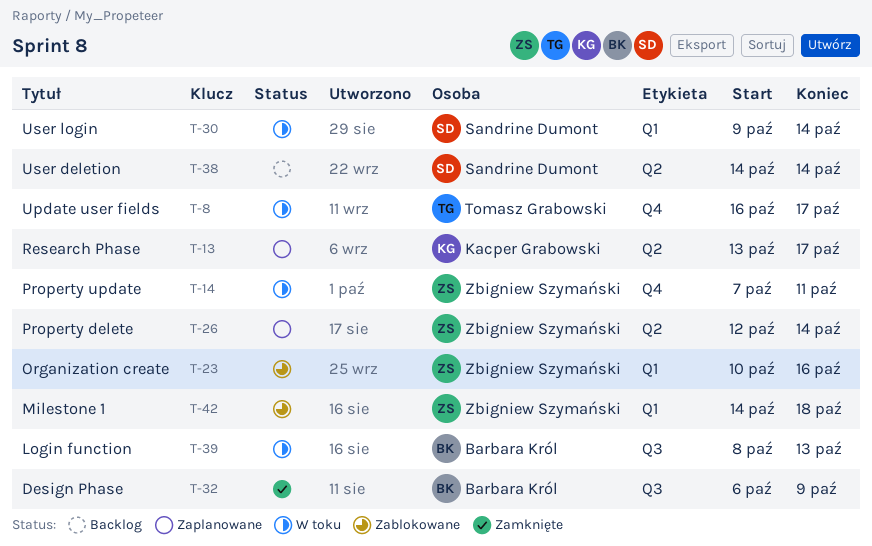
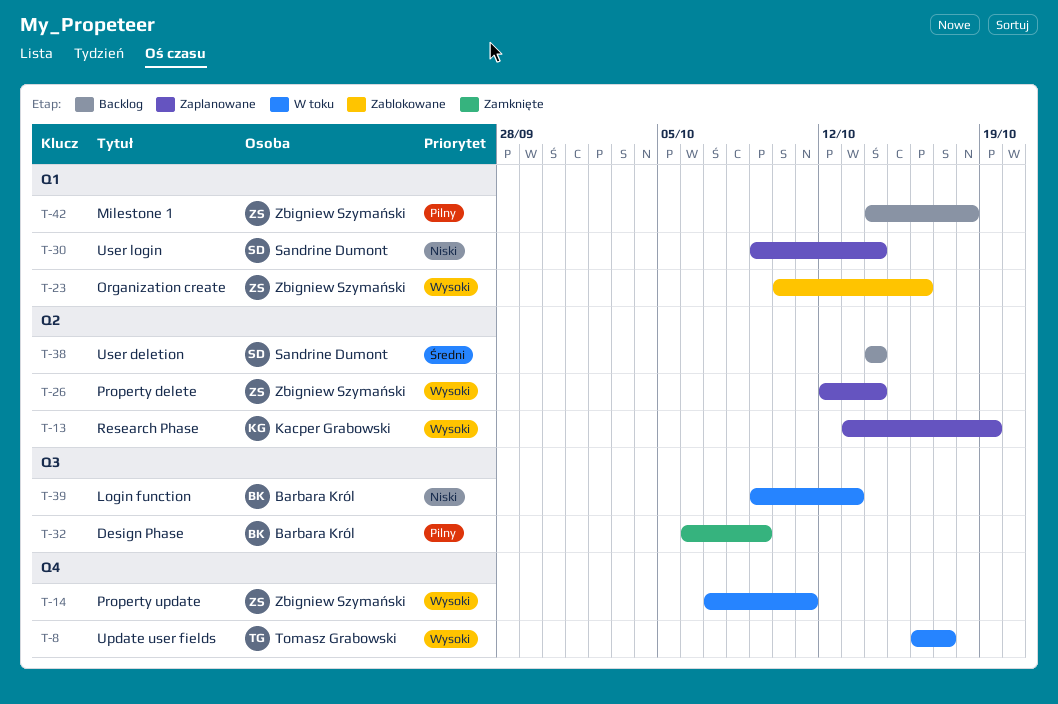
T-13, due: Oct 17 -> Oct 19
T-30, status: W toku -> Zaplanowane
T-39, start: Oct 8 -> Oct 9
T-42, status: Zablokowane -> Backlog

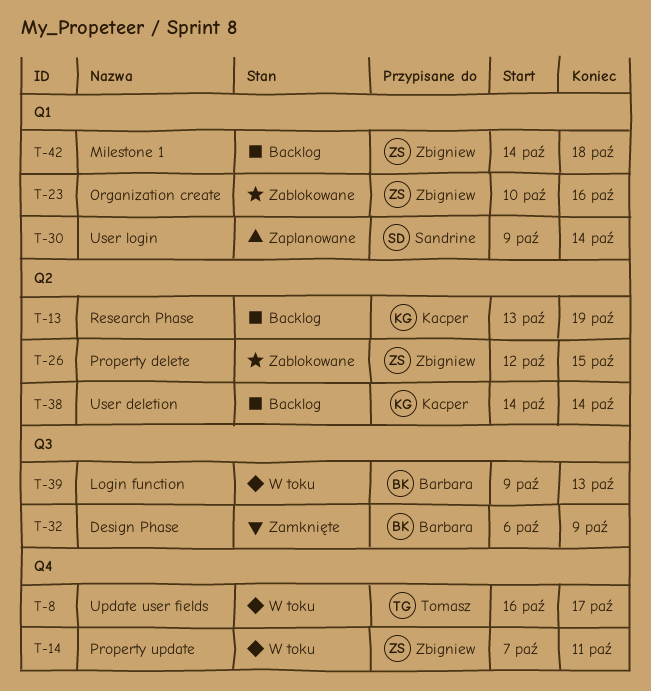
T-13, status: Zaplanowane -> Backlog
T-26, status: Zaplanowane -> Zablokowane
T-26, due: Oct 14 -> Oct 15
T-38, owner: Sandrine Dumont -> Kacper Grabowski

